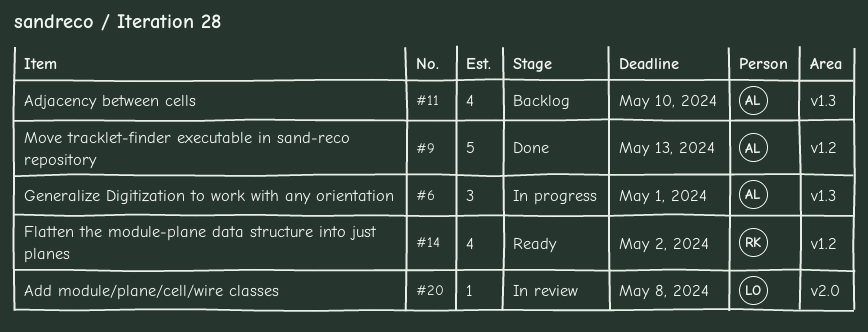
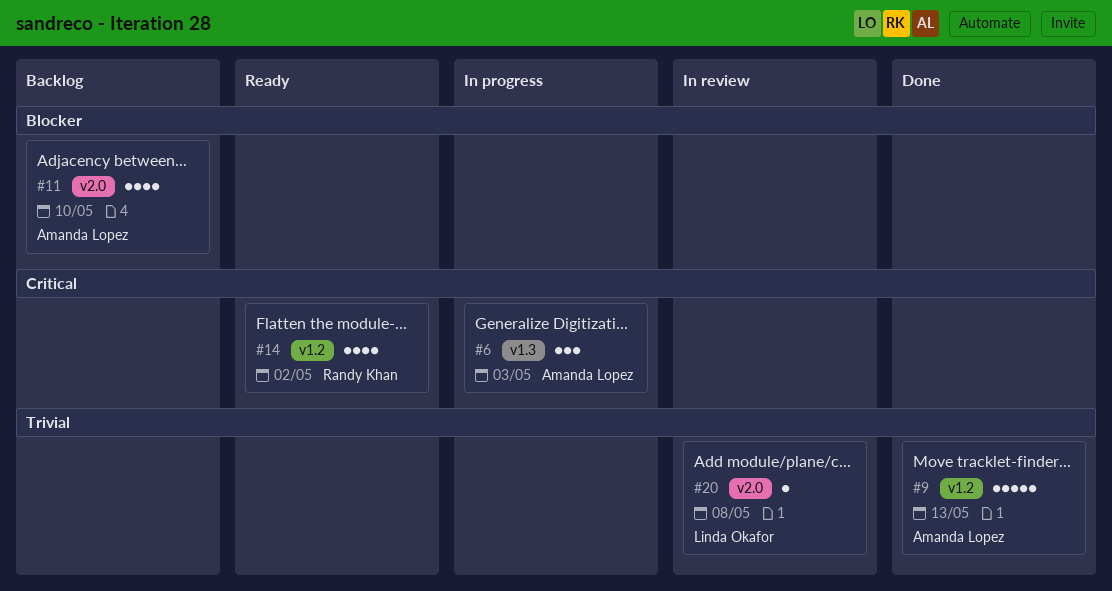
#6, due: May 1 -> May 3
#11, label: v1.3 -> v2.0

